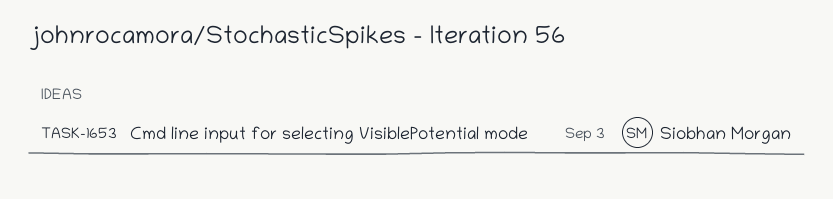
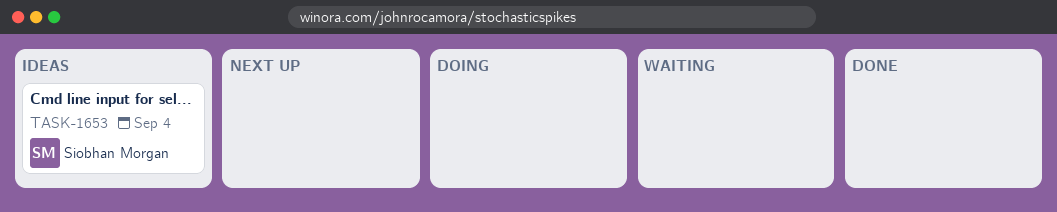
TASK-1653, due: Sep 3 -> Sep 4

